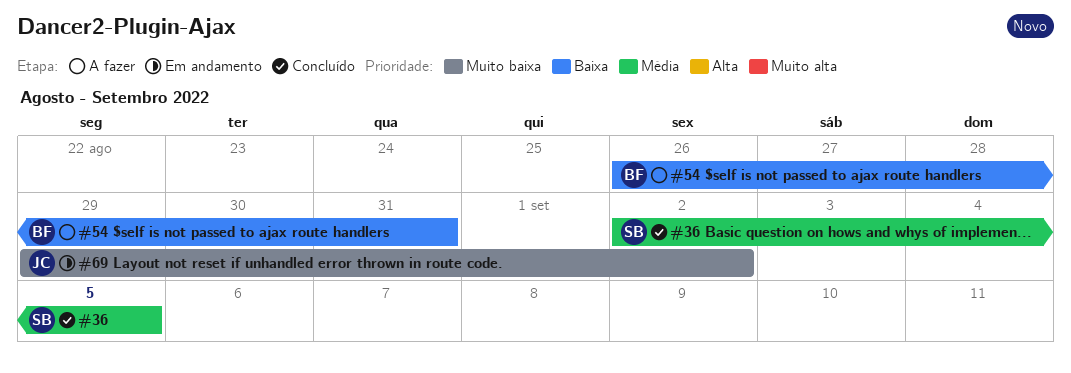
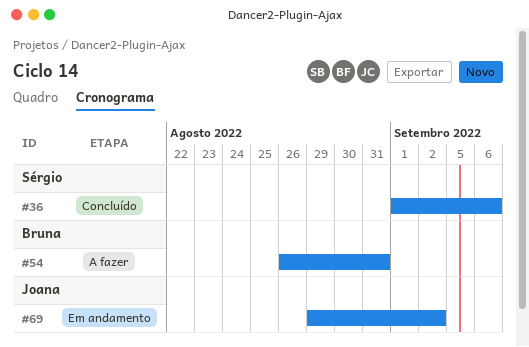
#36, start: Sep 2 -> Sep 1
#36, due: Sep 5 -> Sep 6

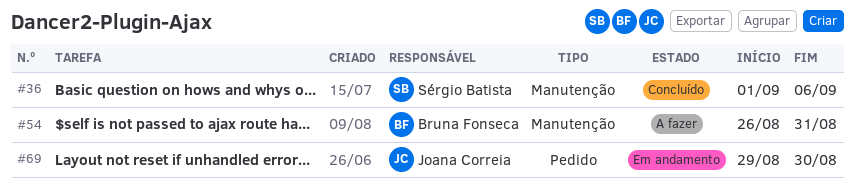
#69, due: Sep 2 -> Aug 30

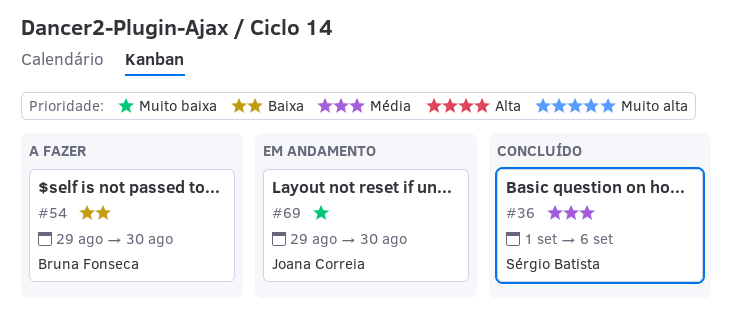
#54, start: Aug 26 -> Aug 29
#54, due: Aug 31 -> Aug 30

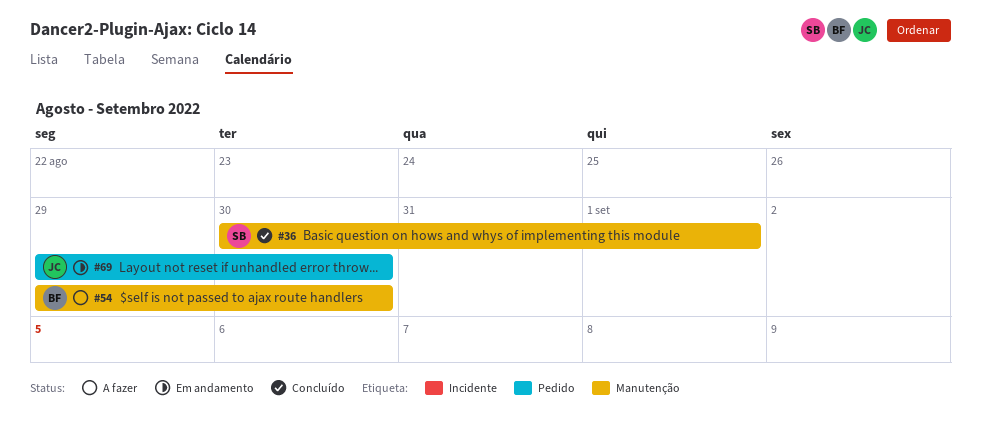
#36, start: Sep 1 -> Aug 30
#36, due: Sep 6 -> Sep 1

